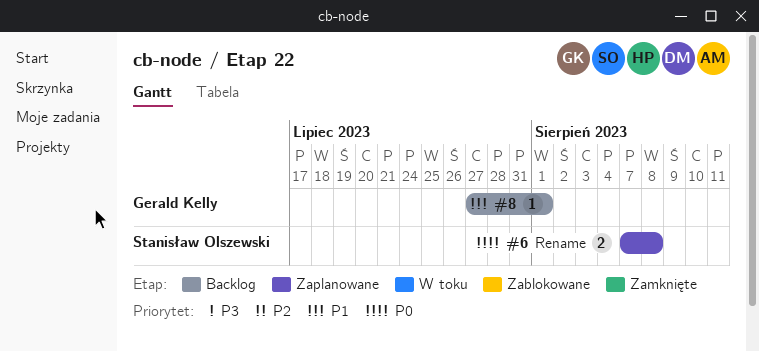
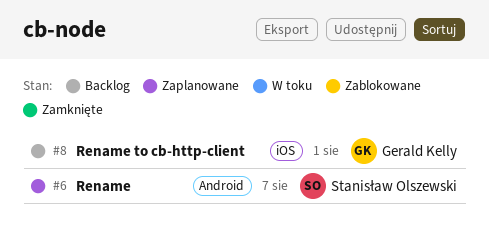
#6, due: Aug 8 -> Aug 7

